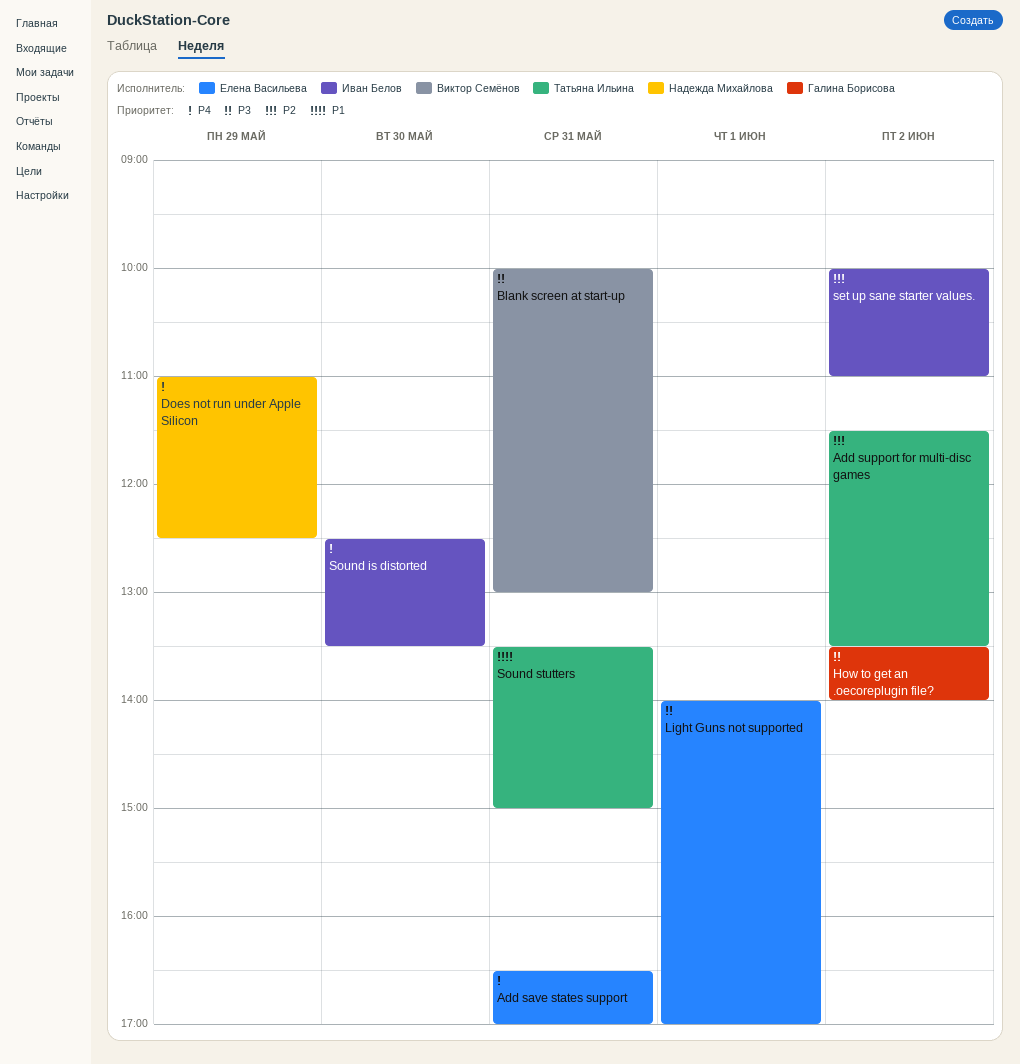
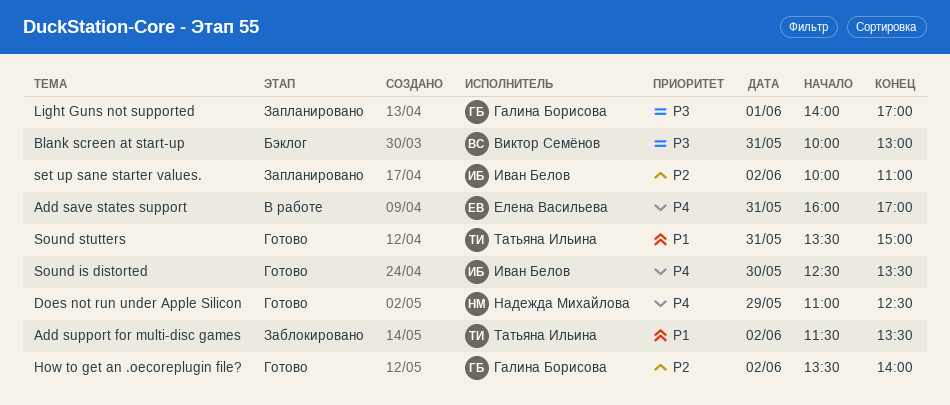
Add save states support, begins: 16:30 -> 16:00
Add support for multi-disc games, priority: P2 -> P1
How to get an .oecoreplugin file?, priority: P3 -> P2
Light Guns not supported, owner: Елена Васильева -> Галина Борисова

